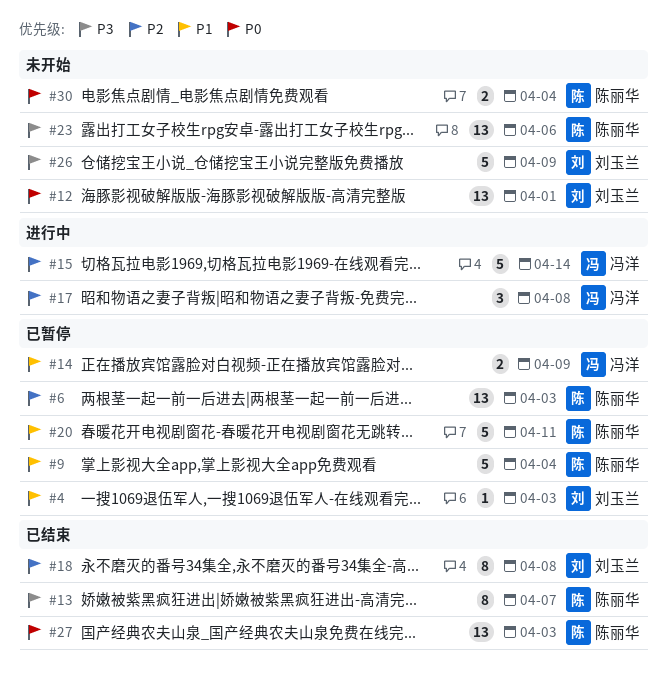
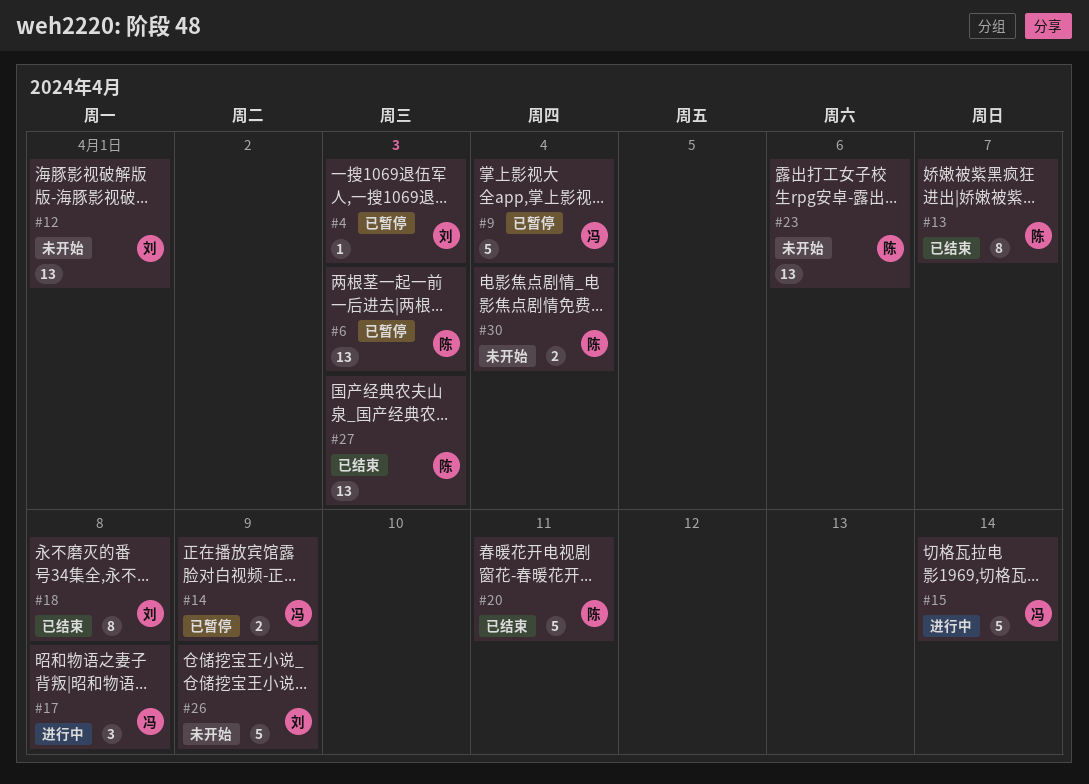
#9, owner: 陈丽华 -> 冯洋
#20, status: 已暂停 -> 已结束

